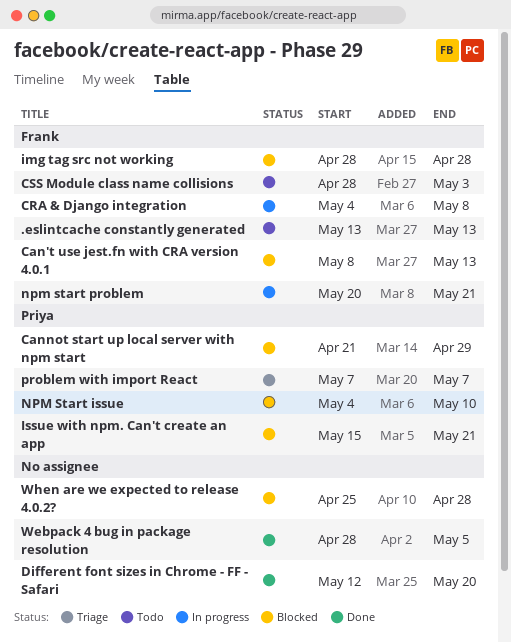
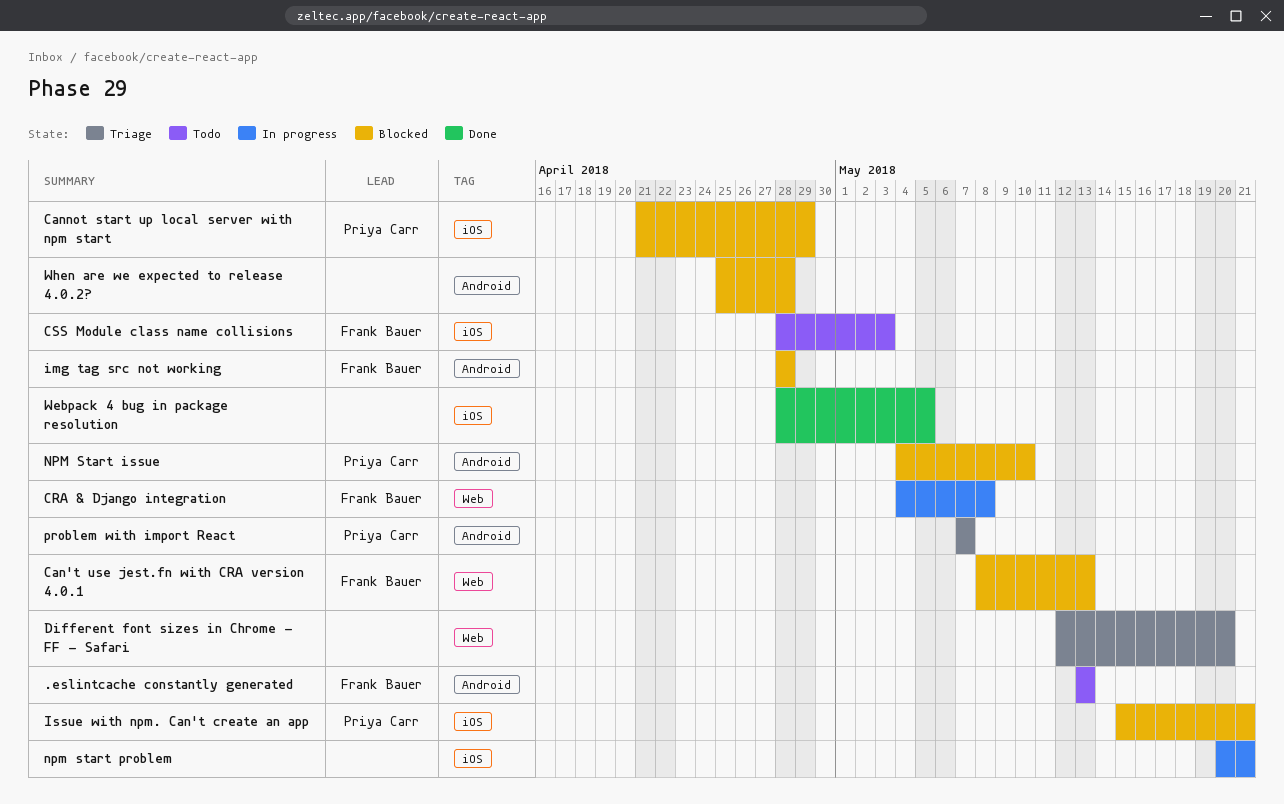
Different font sizes in Chrome - FF - Safari, status: Done -> Triage
npm start problem, owner: Frank Bauer -> none

